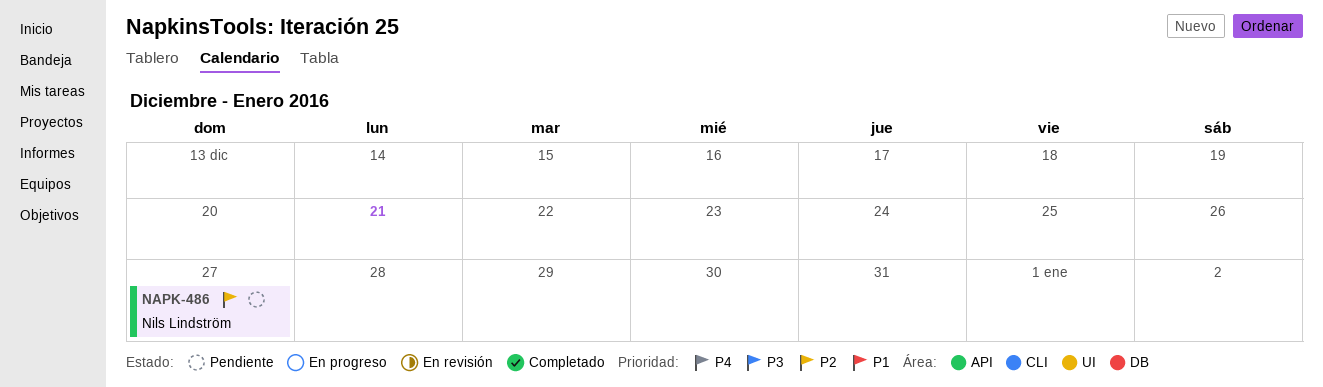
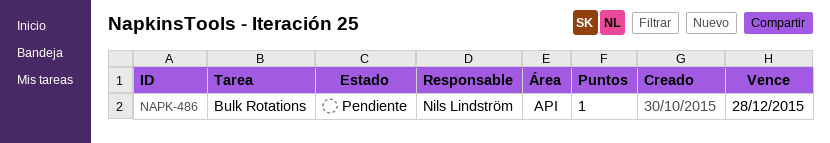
NAPK-486, due: Dec 27 -> Dec 28

